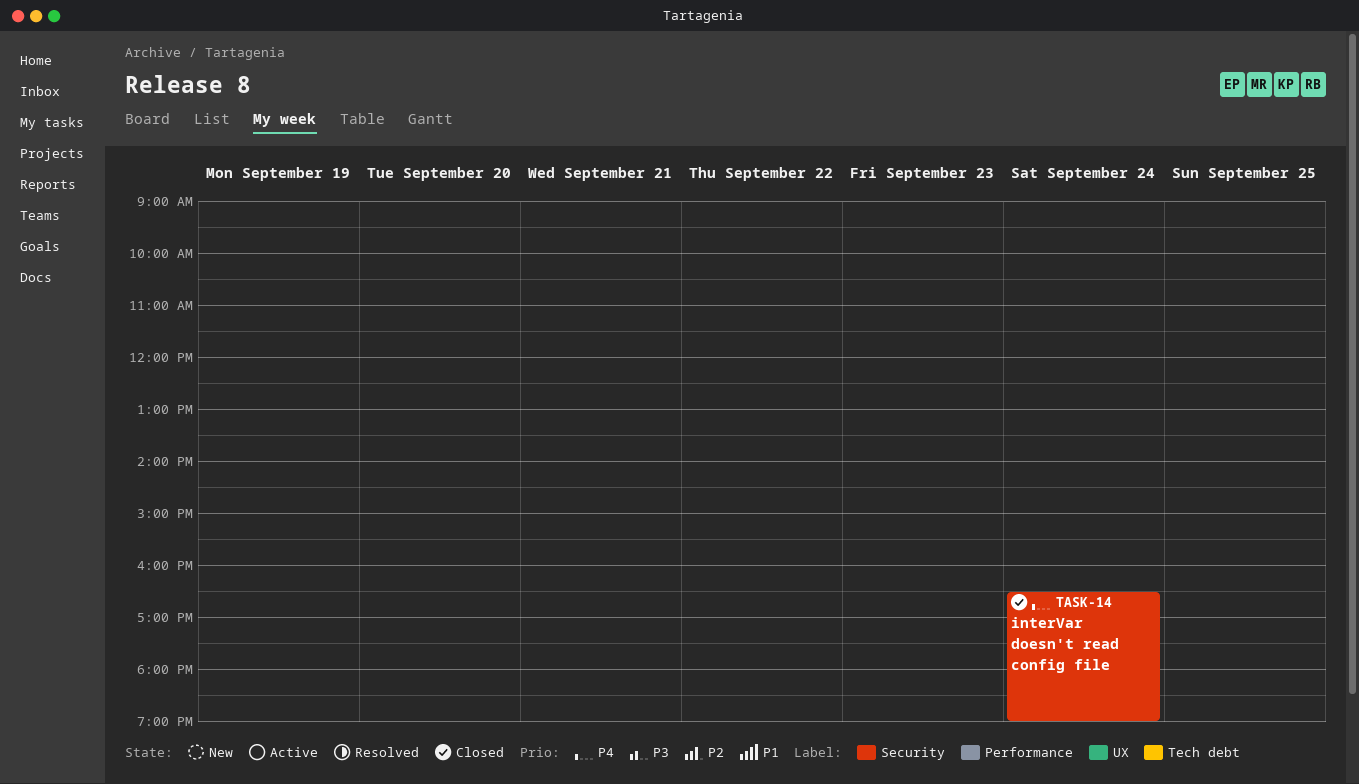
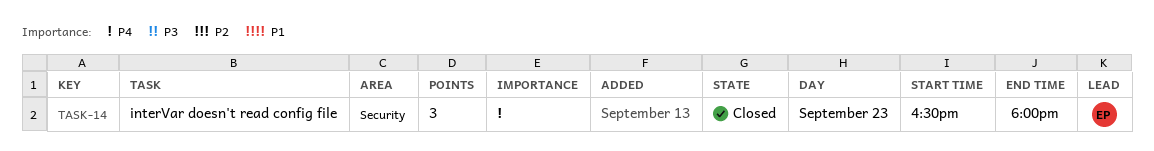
TASK-14, day: Sep 24 -> Sep 23
TASK-14, ends: 19:00 -> 18:00

